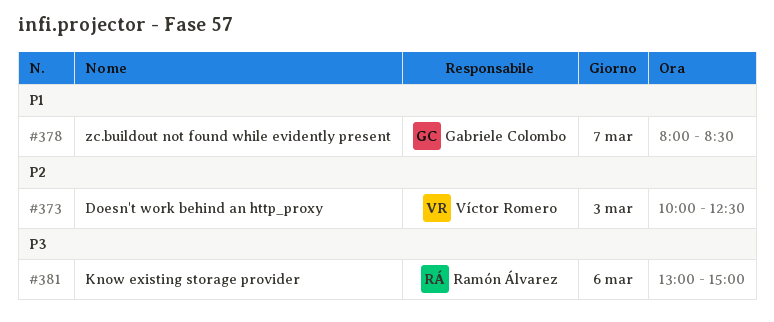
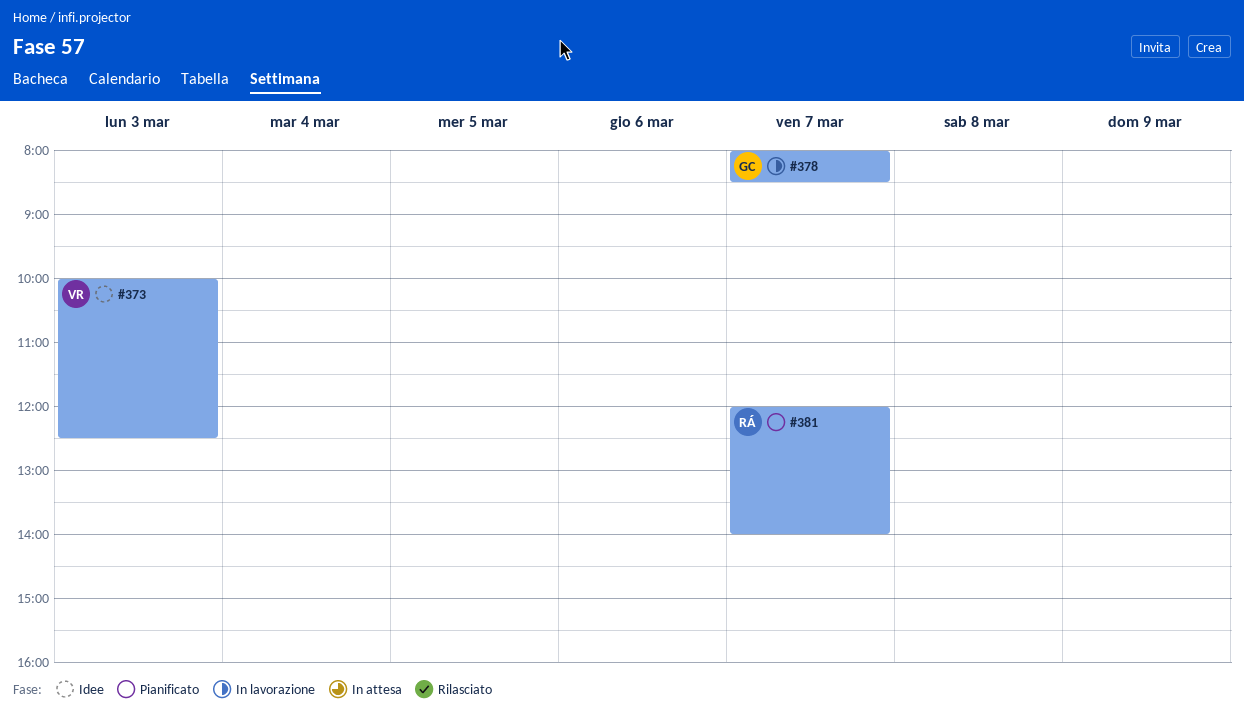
#381, day: Mar 6 -> Mar 7
#381, begins: 13:00 -> 12:00
#381, ends: 15:00 -> 14:00

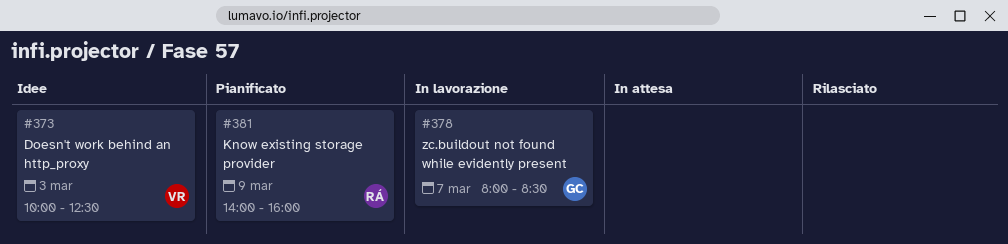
#381, day: Mar 7 -> Mar 9
#381, begins: 12:00 -> 14:00
#381, ends: 14:00 -> 16:00

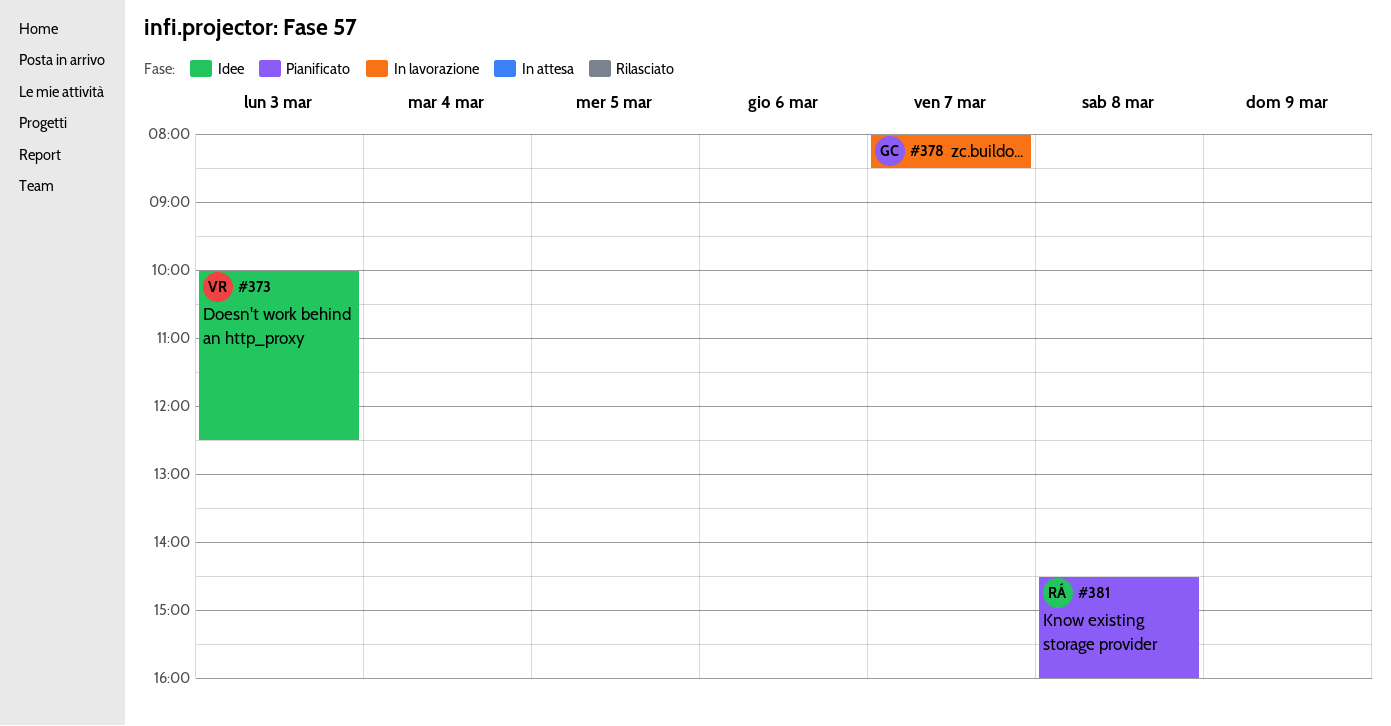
#381, day: Mar 9 -> Mar 8
#381, begins: 14:00 -> 14:30

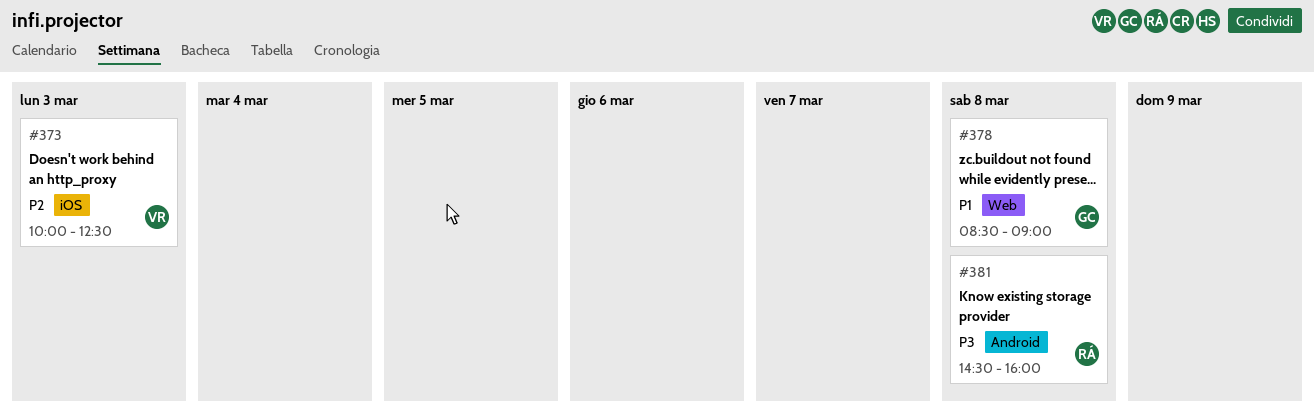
#378, day: Mar 7 -> Mar 8
#378, begins: 08:00 -> 08:30
#378, ends: 08:30 -> 09:00

